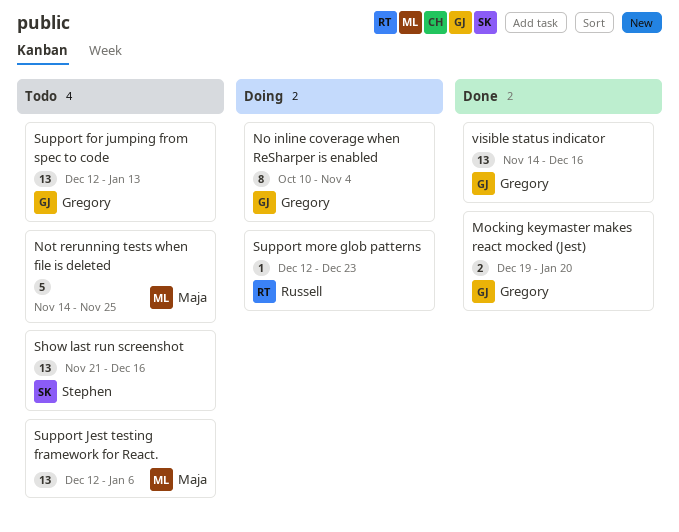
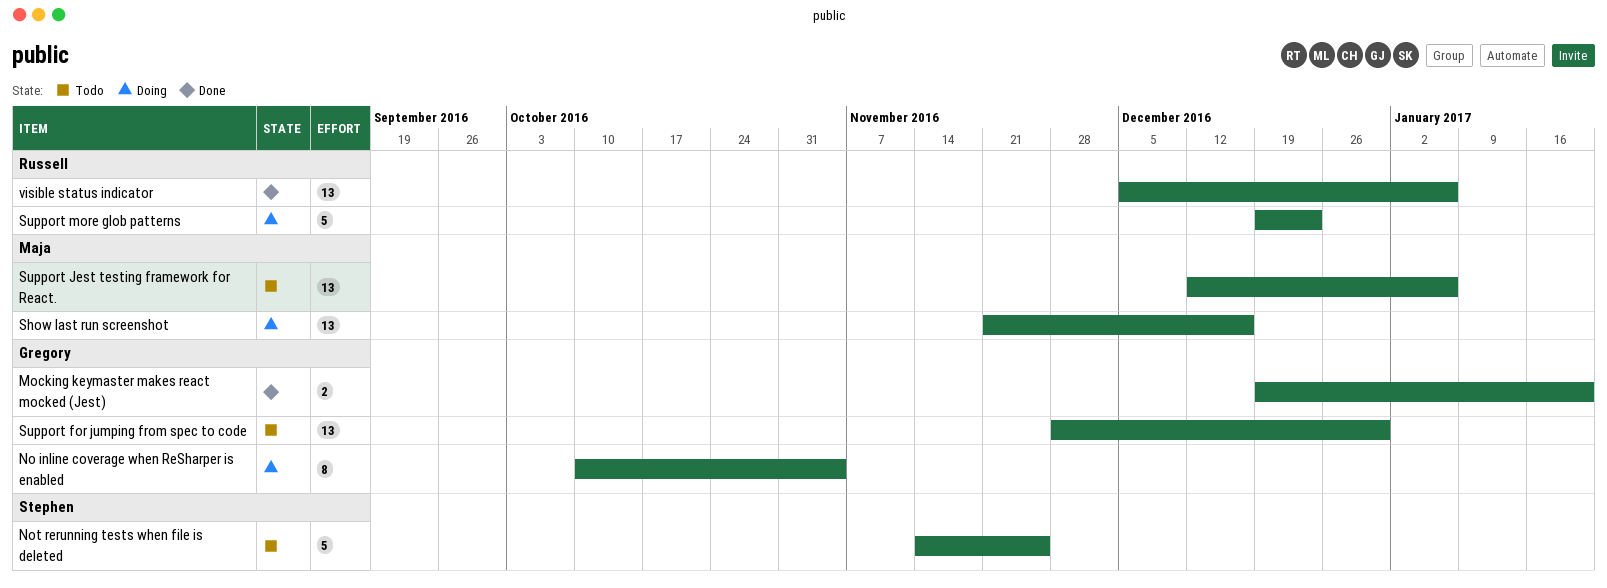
Not rerunning tests when file is deleted, owner: Maja -> Stephen
Show last run screenshot, status: Todo -> Doing
Show last run screenshot, owner: Stephen -> Maja
Support for jumping from spec to code, start: Dec 12 -> Nov 28
Support for jumping from spec to code, due: Jan 13 -> Dec 30
Support more glob patterns, estimate: 1 -> 5
Support more glob patterns, start: Dec 12 -> Dec 19
visible status indicator, owner: Gregory -> Russell
visible status indicator, start: Nov 14 -> Dec 5
visible status indicator, due: Dec 16 -> Jan 6

